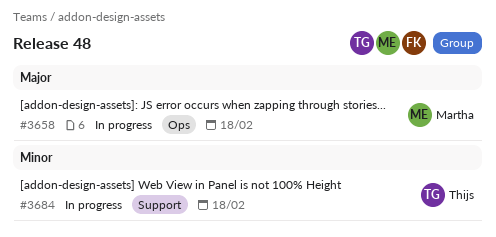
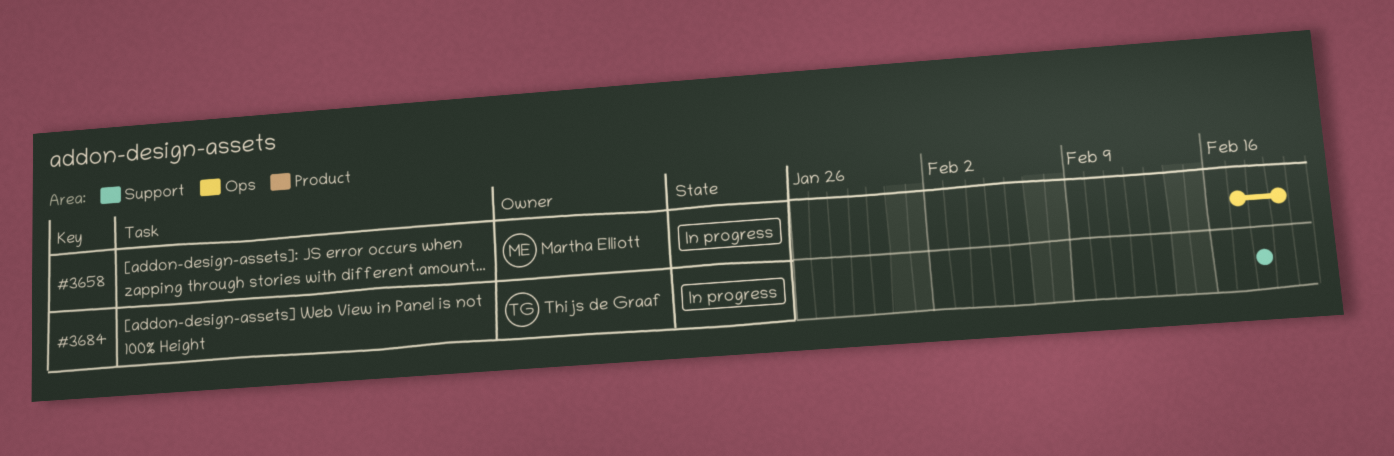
#3658, due: Feb 18 -> Feb 19

